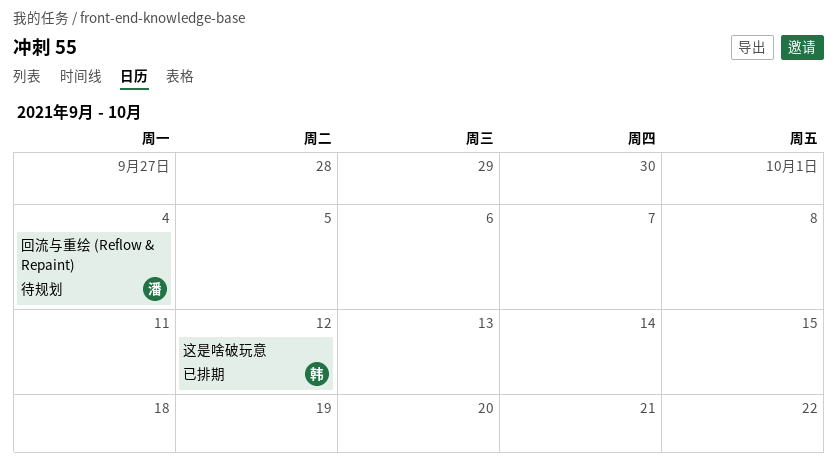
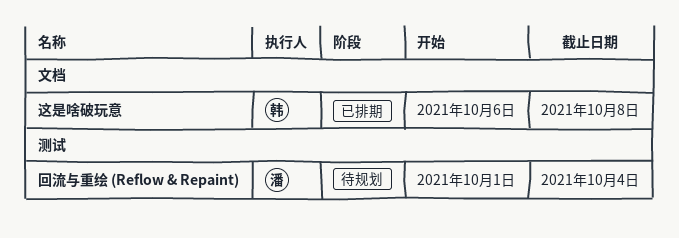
这是啥破玩意, due: Oct 12 -> Oct 8

